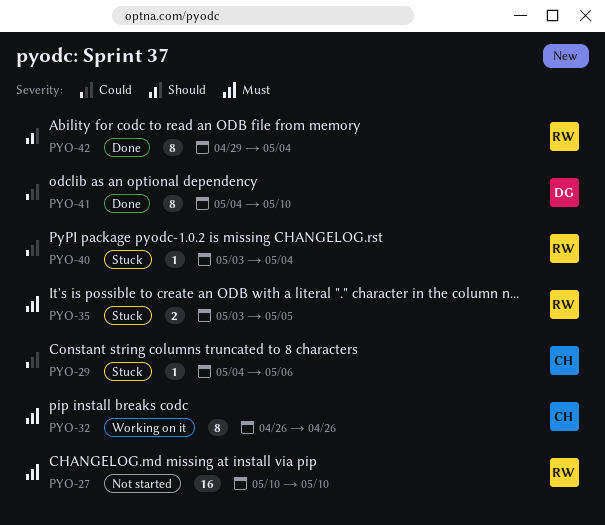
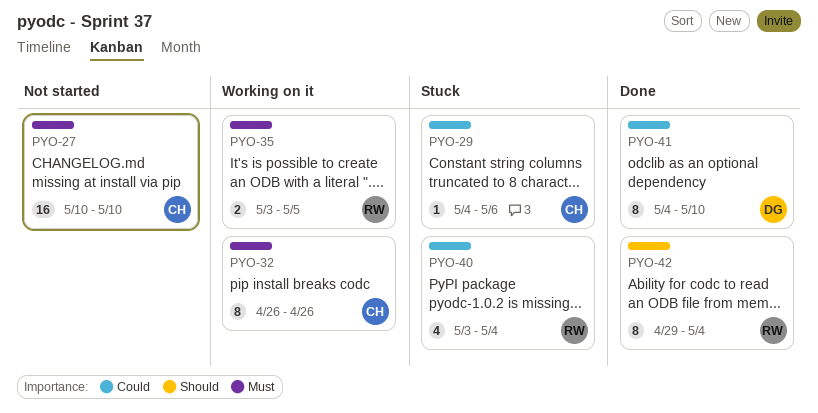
PYO-27, owner: RW -> CH
PYO-35, status: Stuck -> Working on it
PYO-40, estimate: 1 -> 4

